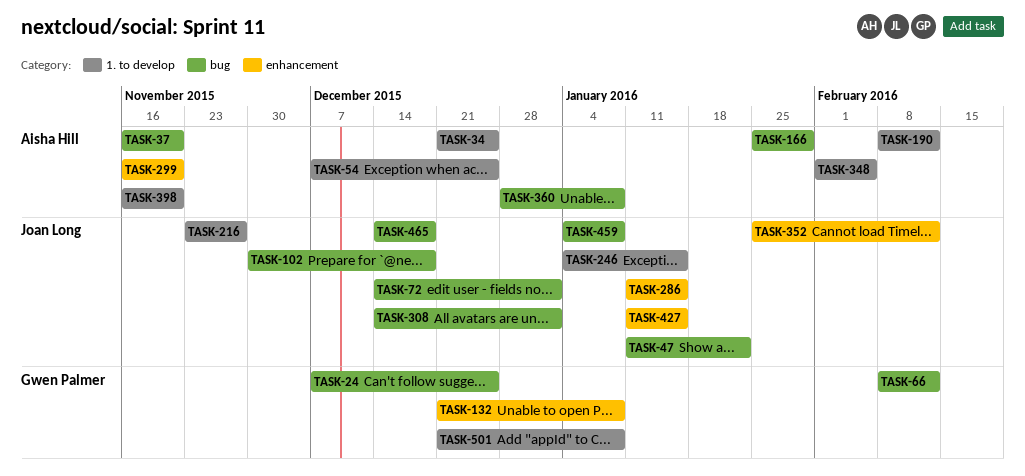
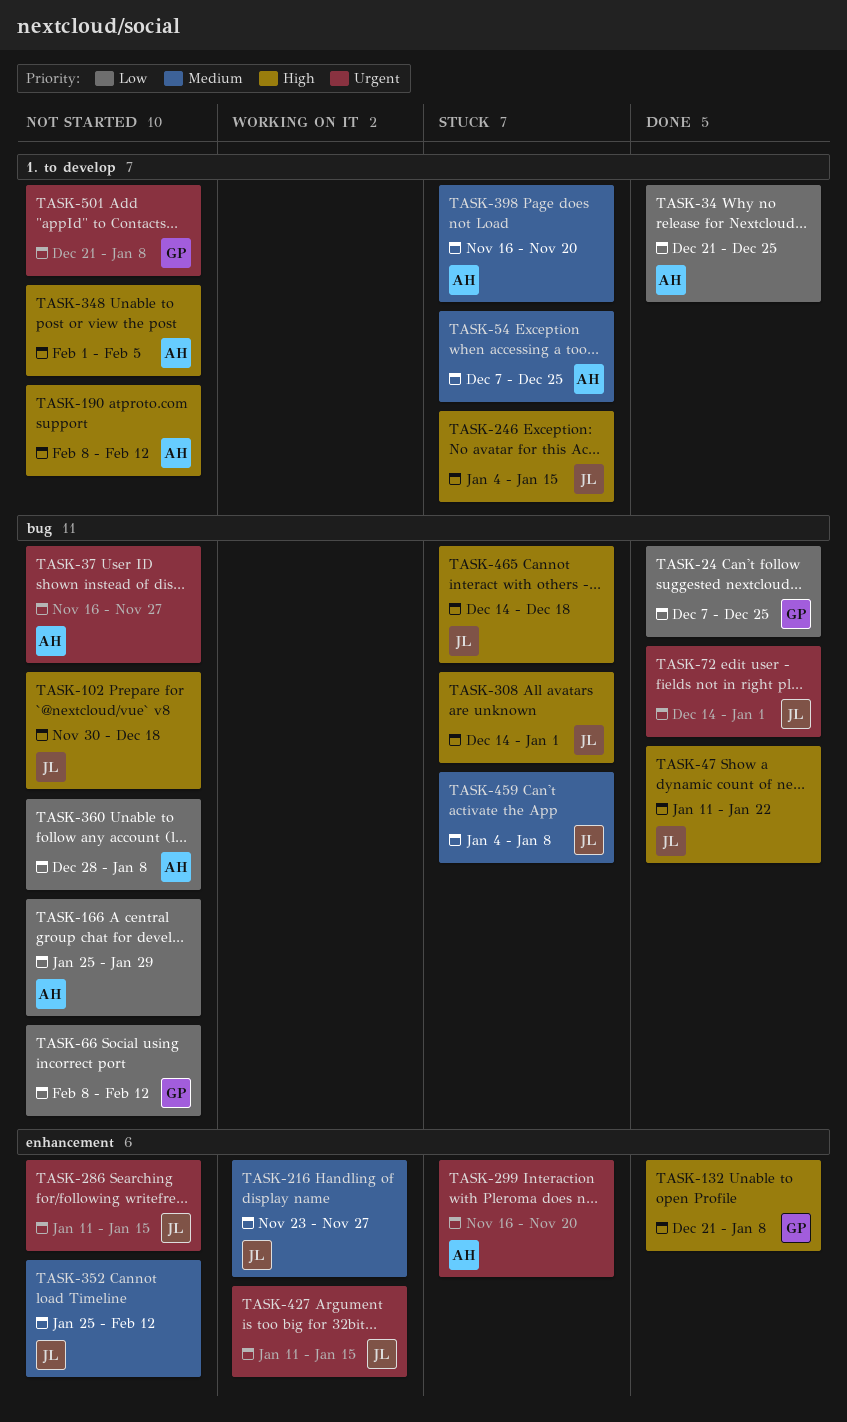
TASK-37, due: Nov 20 -> Nov 27
TASK-216, label: 1. to develop -> enhancement

